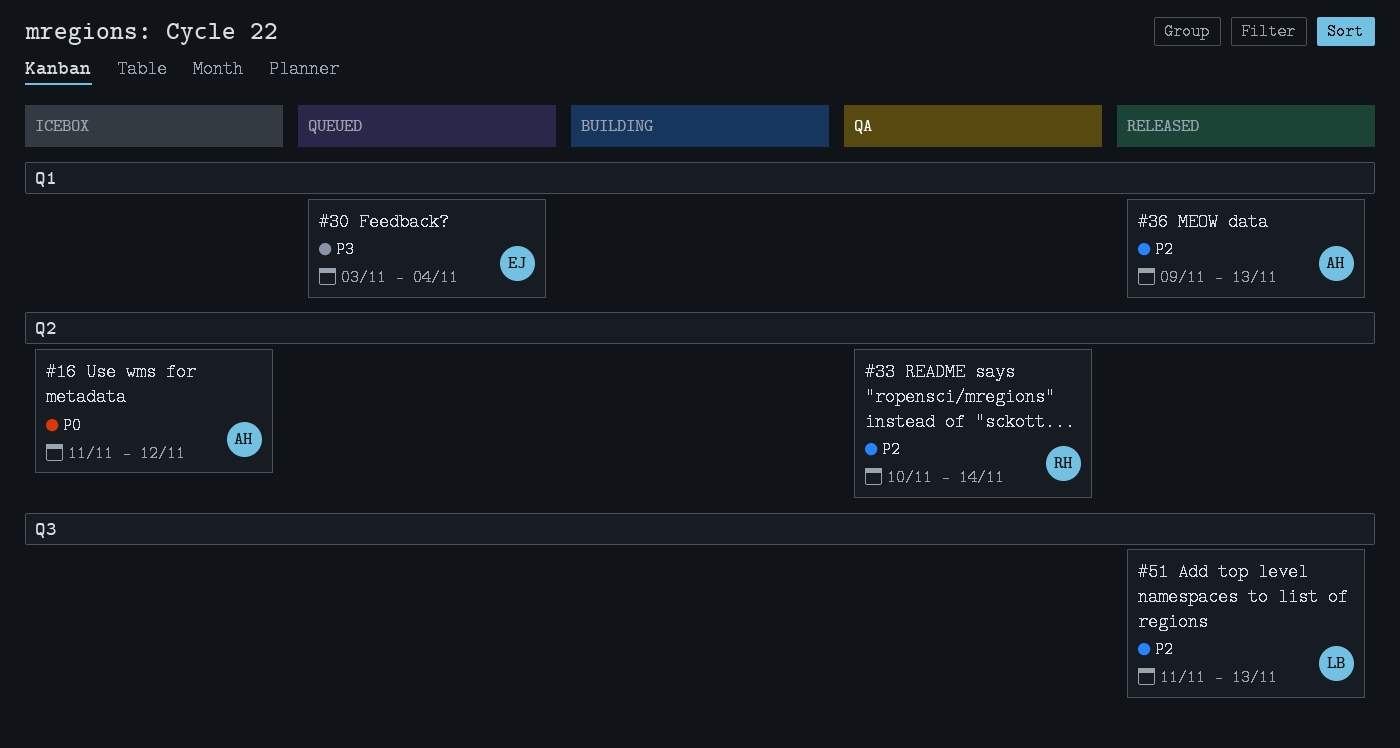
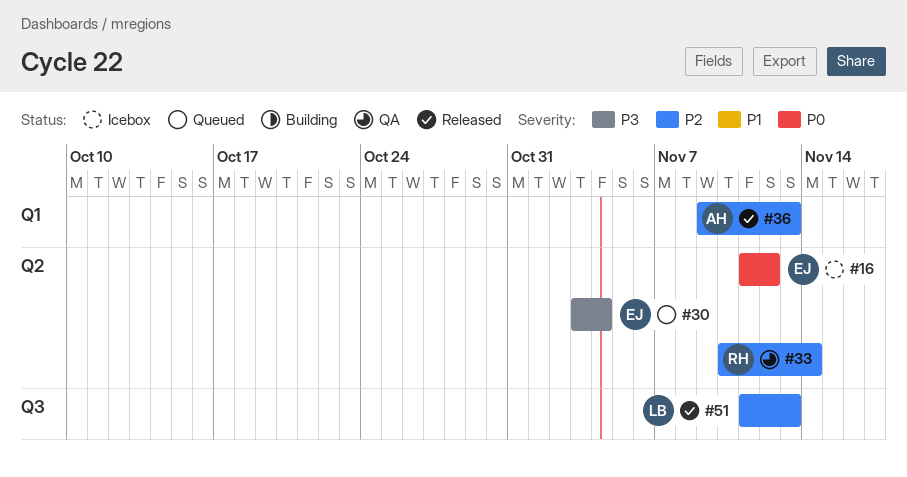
#16, owner: AH -> EJ
#30, label: Q1 -> Q2

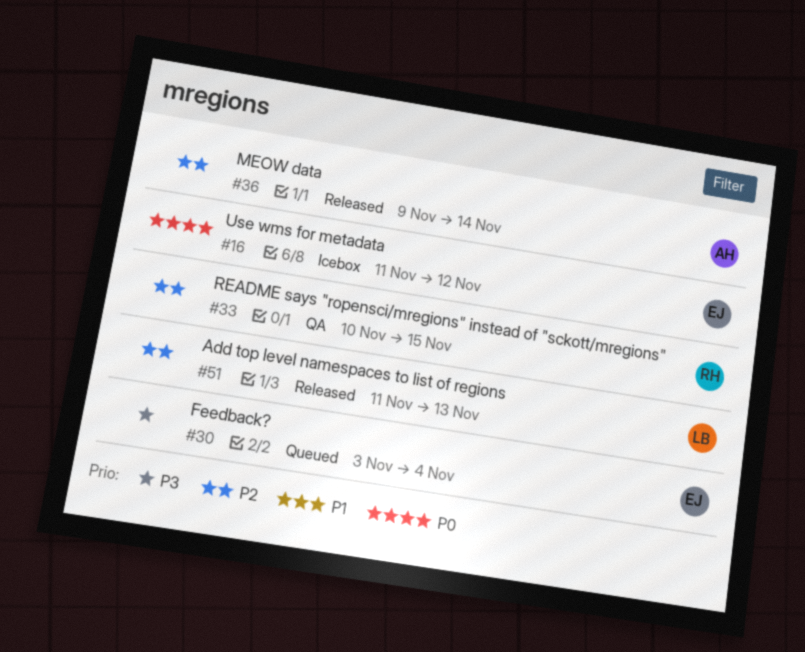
#33, due: Nov 14 -> Nov 15
#36, due: Nov 13 -> Nov 14

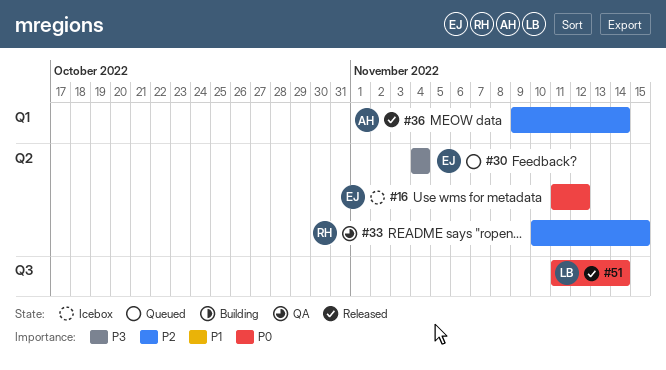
#30, start: Nov 3 -> Nov 4
#51, priority: P2 -> P0
#51, due: Nov 13 -> Nov 14

